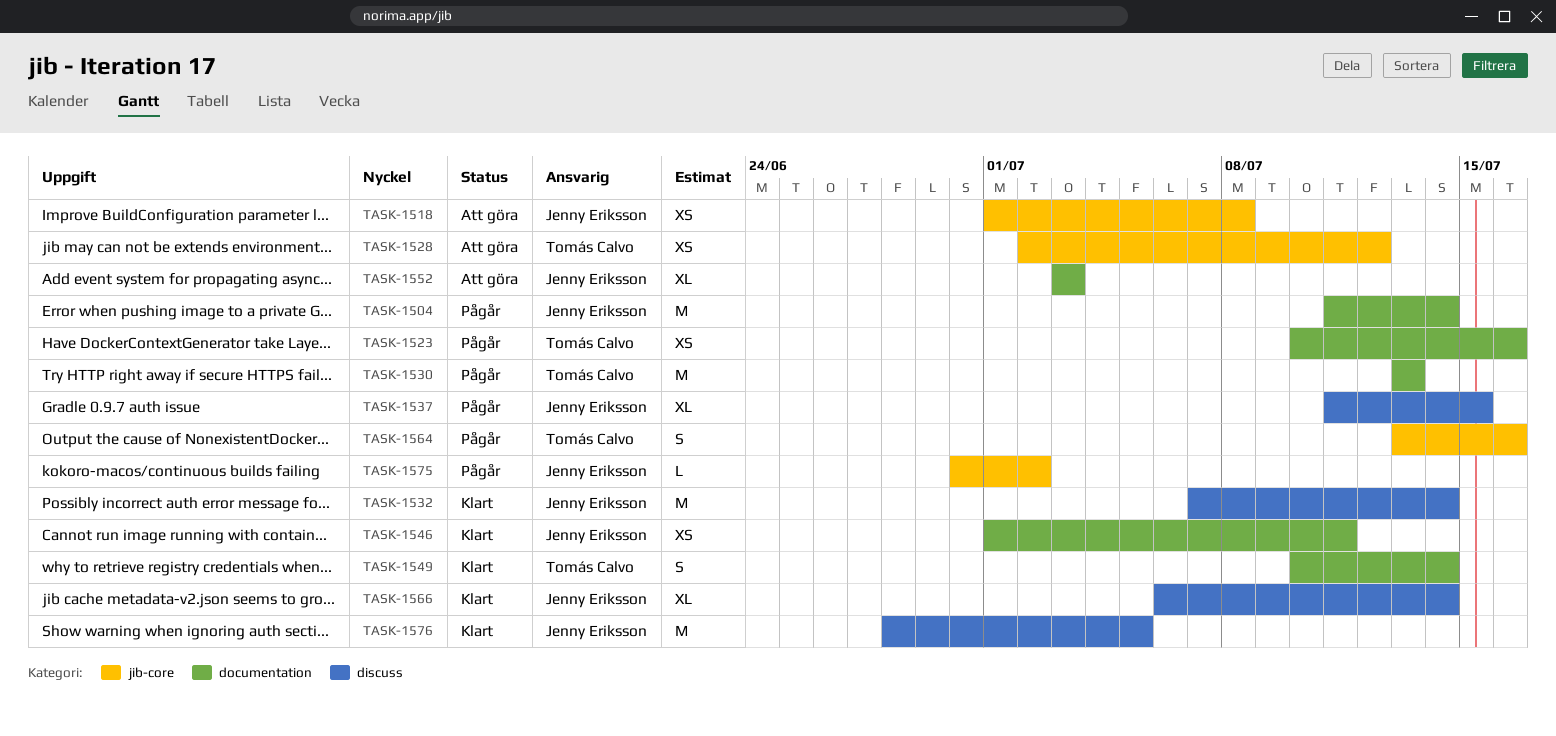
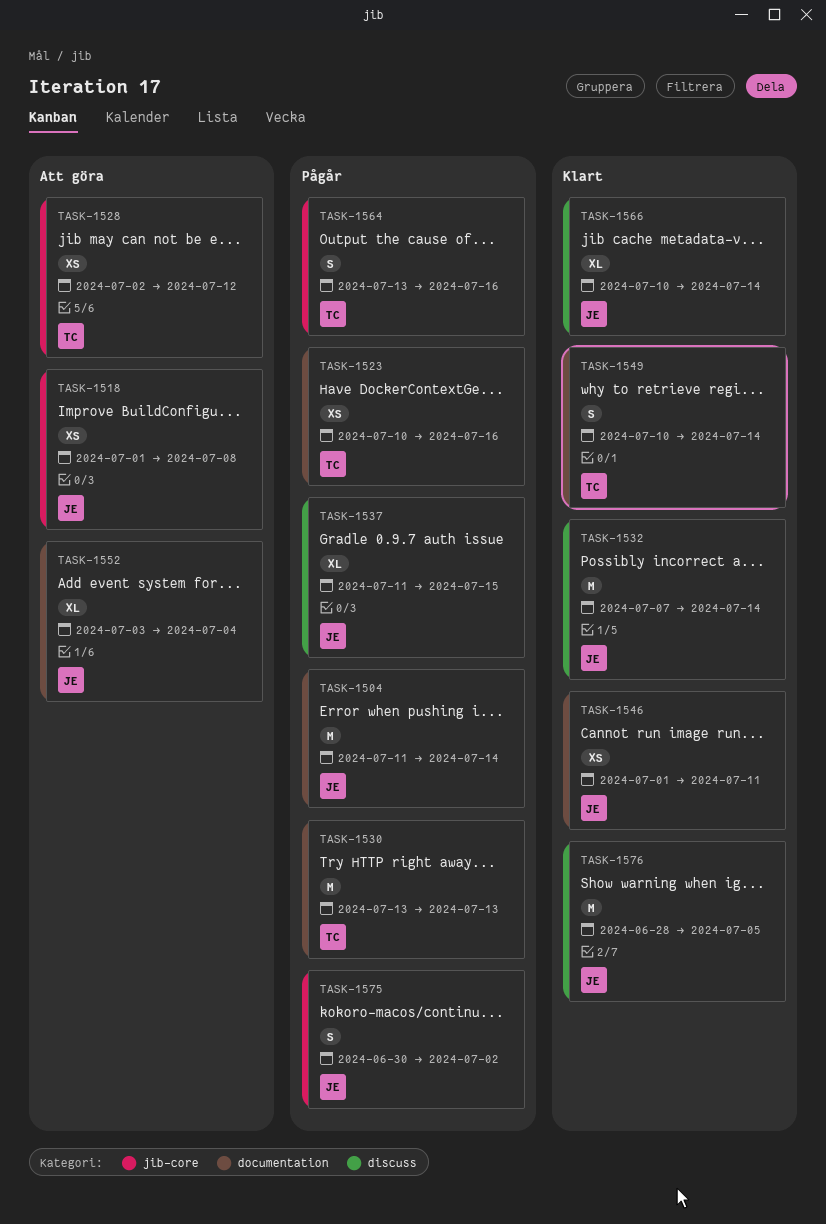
TASK-1552, due: Jul 3 -> Jul 4
TASK-1566, start: Jul 6 -> Jul 10
TASK-1575, estimate: L -> S

